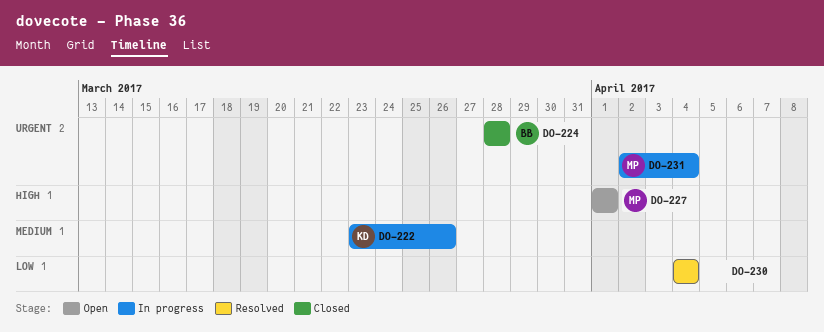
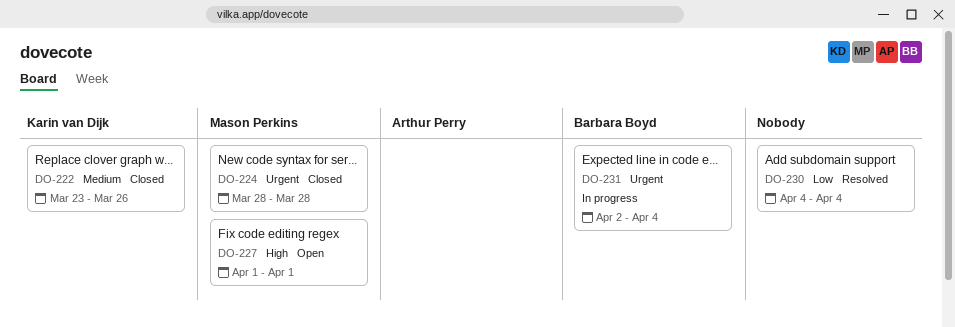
DO-222, status: In progress -> Closed
DO-224, owner: Barbara Boyd -> Mason Perkins
DO-231, owner: Mason Perkins -> Barbara Boyd

